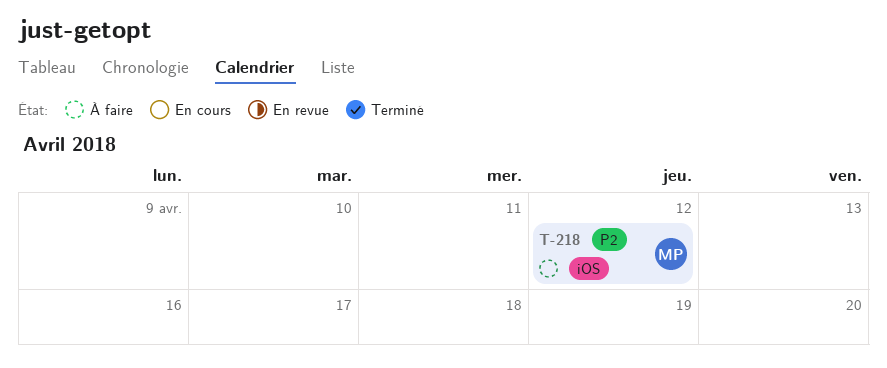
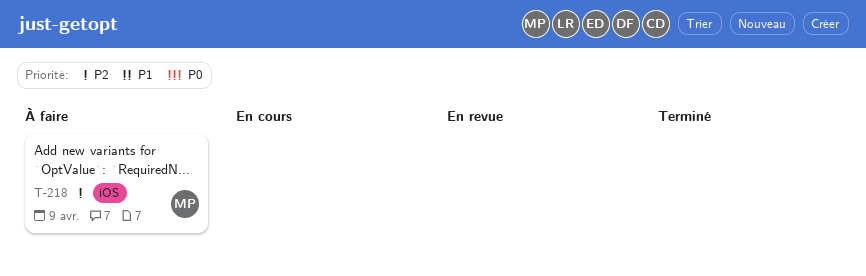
T-218, due: Apr 12 -> Apr 9

